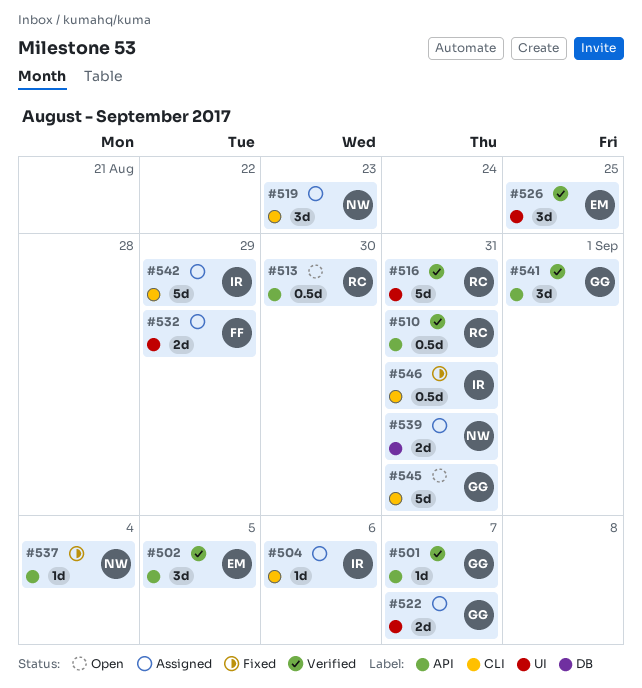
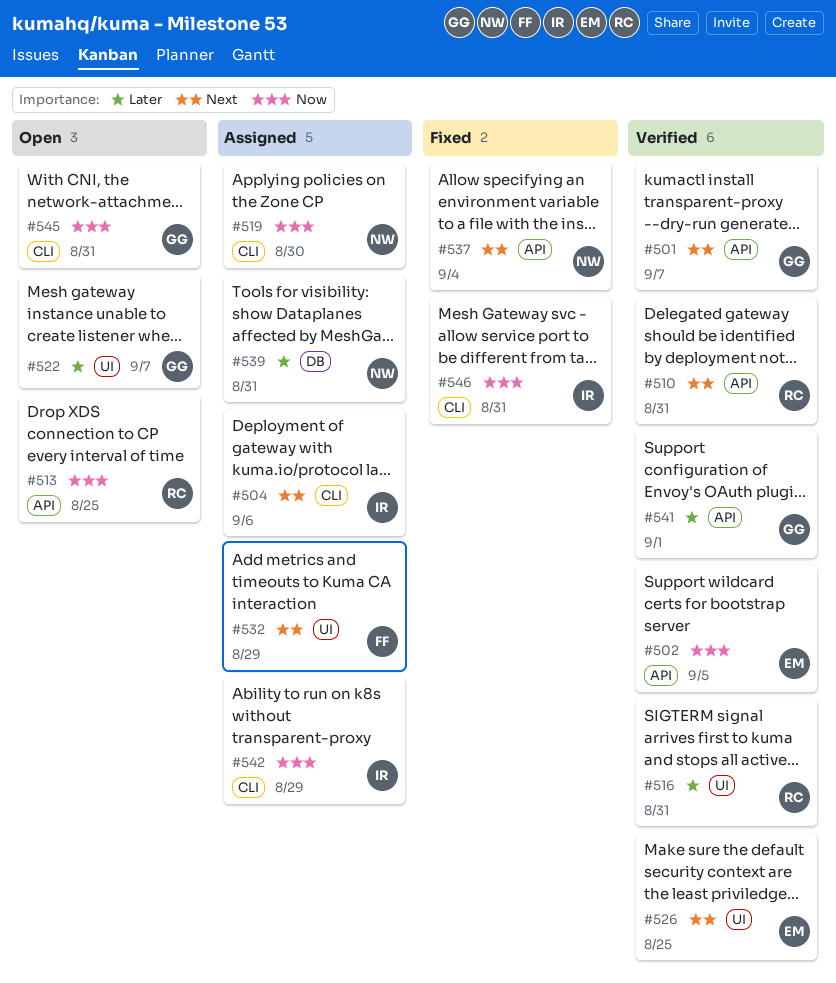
#513, due: Aug 30 -> Aug 25
#519, due: Aug 23 -> Aug 30
#522, status: Assigned -> Open

